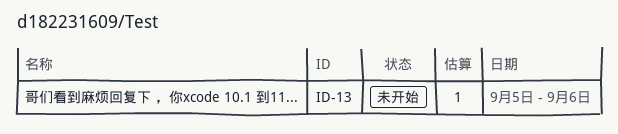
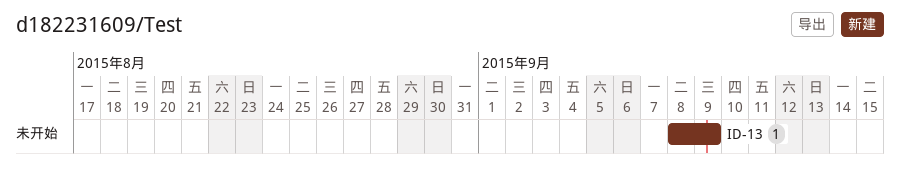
ID-13, start: Sep 5 -> Sep 8
ID-13, due: Sep 6 -> Sep 9

